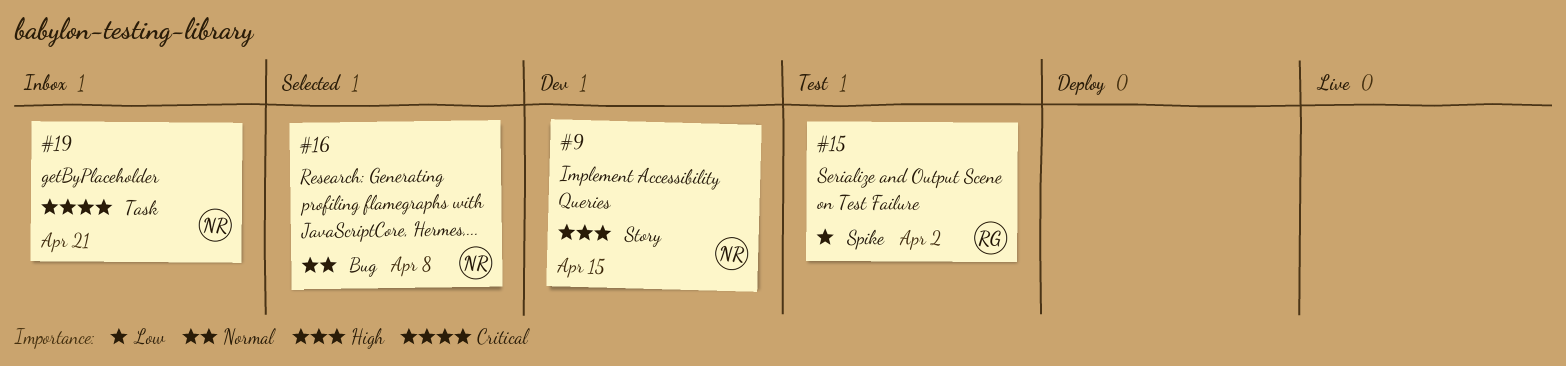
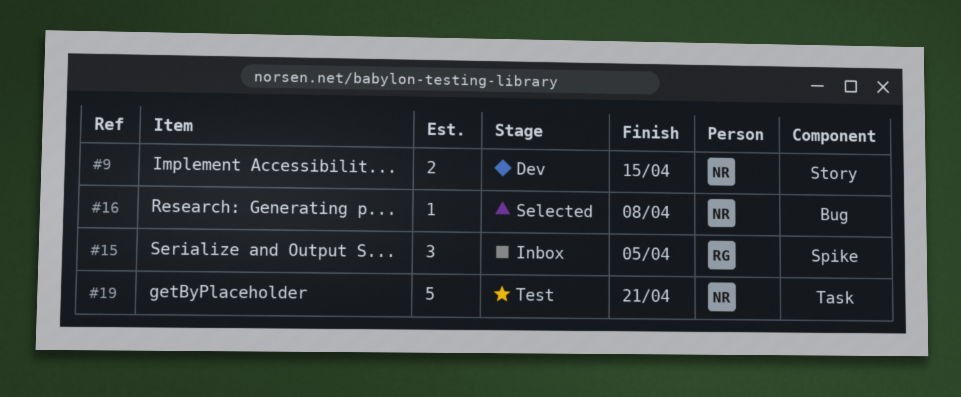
#15, status: Test -> Inbox
#15, due: Apr 2 -> Apr 5
#19, status: Inbox -> Test

